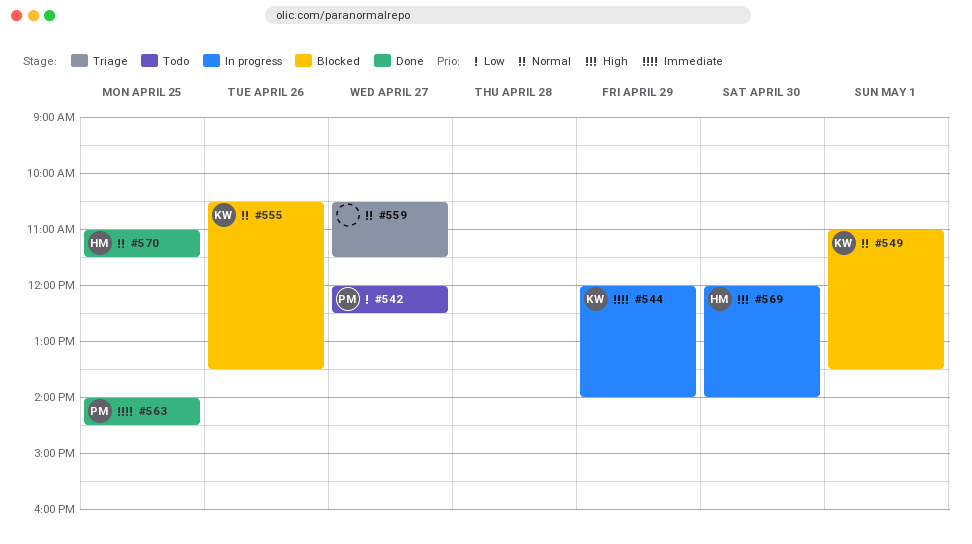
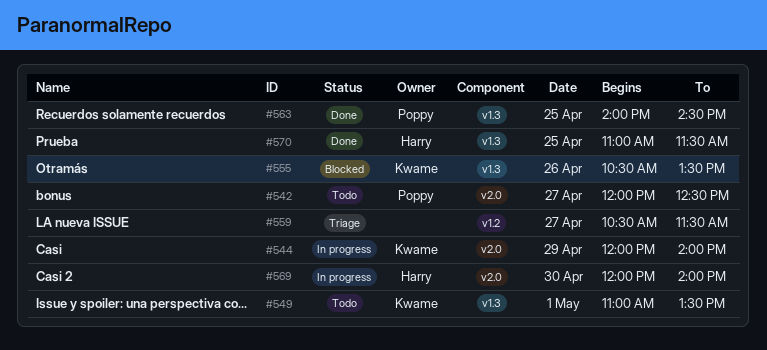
#549, status: Blocked -> Todo

